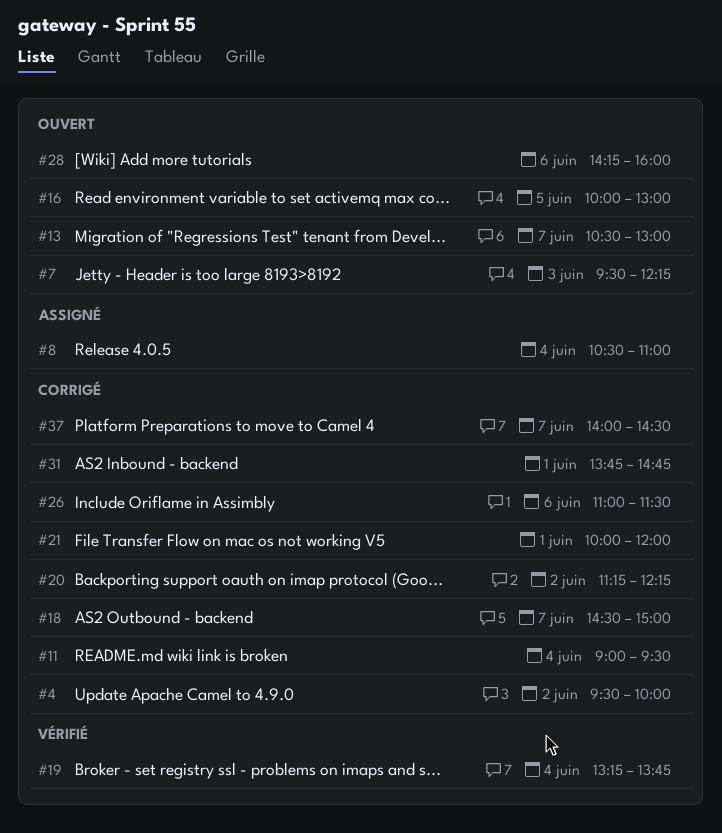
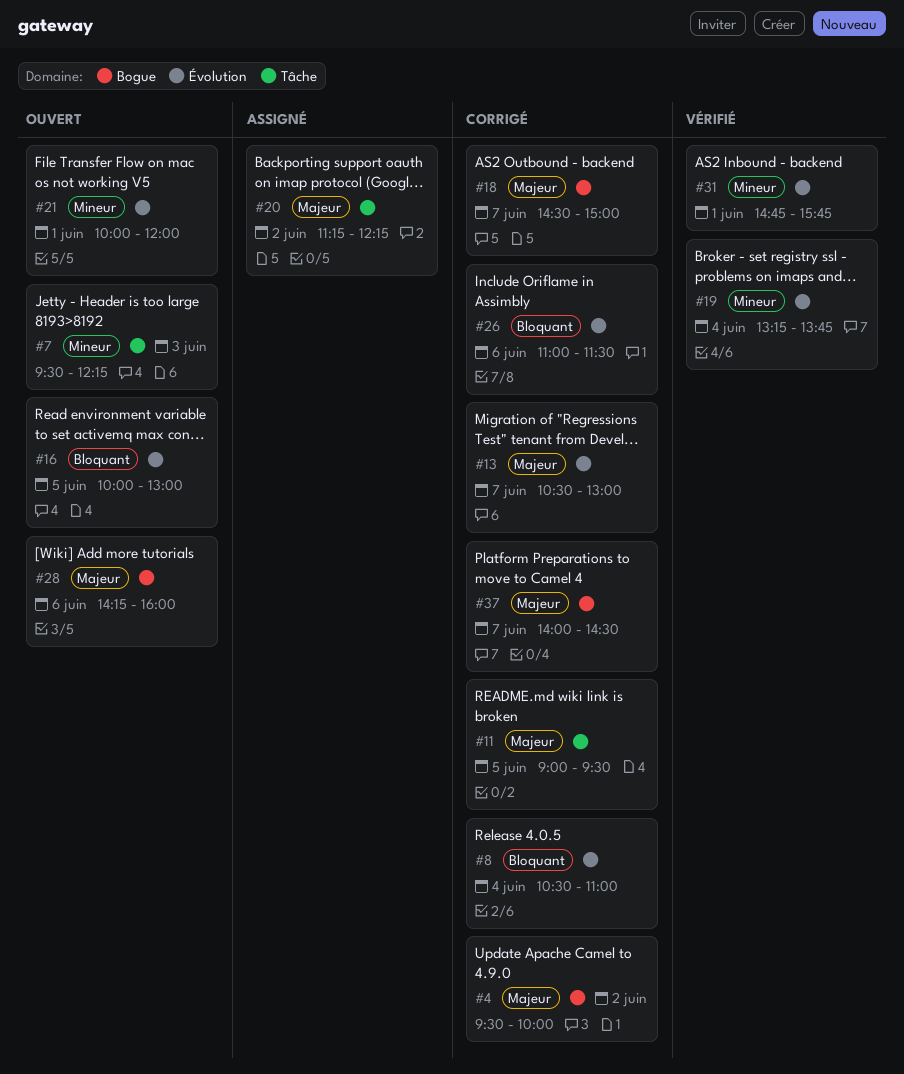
#8, status: Assigné -> Corrigé
#11, day: Jun 4 -> Jun 5
#13, status: Ouvert -> Corrigé
#20, status: Corrigé -> Assigné
#21, status: Corrigé -> Ouvert
#31, status: Corrigé -> Vérifié
#31, begins: 13:45 -> 14:45
#31, ends: 14:45 -> 15:45

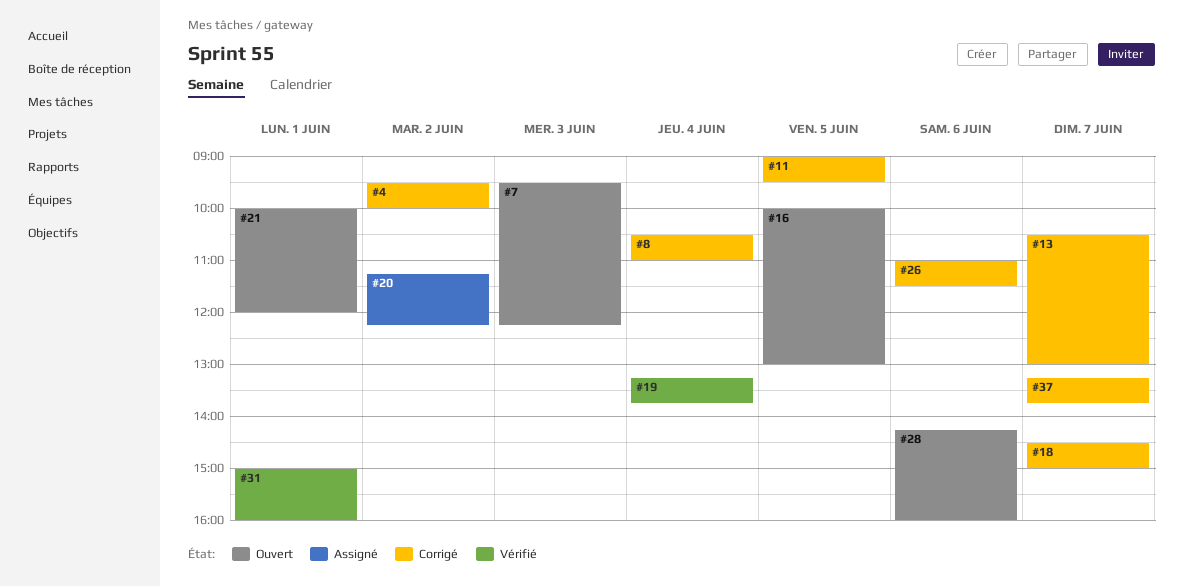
#31, begins: 14:45 -> 15:00
#31, ends: 15:45 -> 16:00
#37, begins: 14:00 -> 13:15
#37, ends: 14:30 -> 13:45

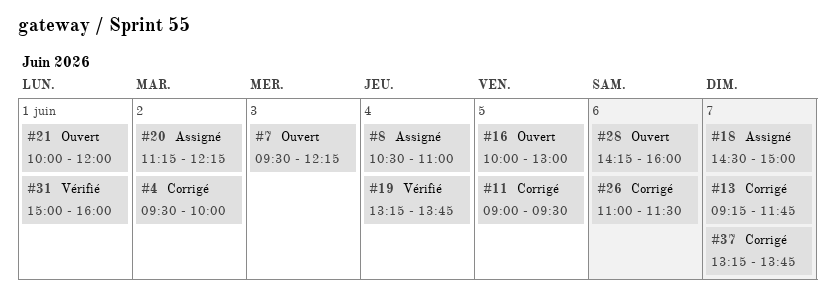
#8, status: Corrigé -> Assigné
#13, begins: 10:30 -> 09:15
#13, ends: 13:00 -> 11:45
#18, status: Corrigé -> Assigné

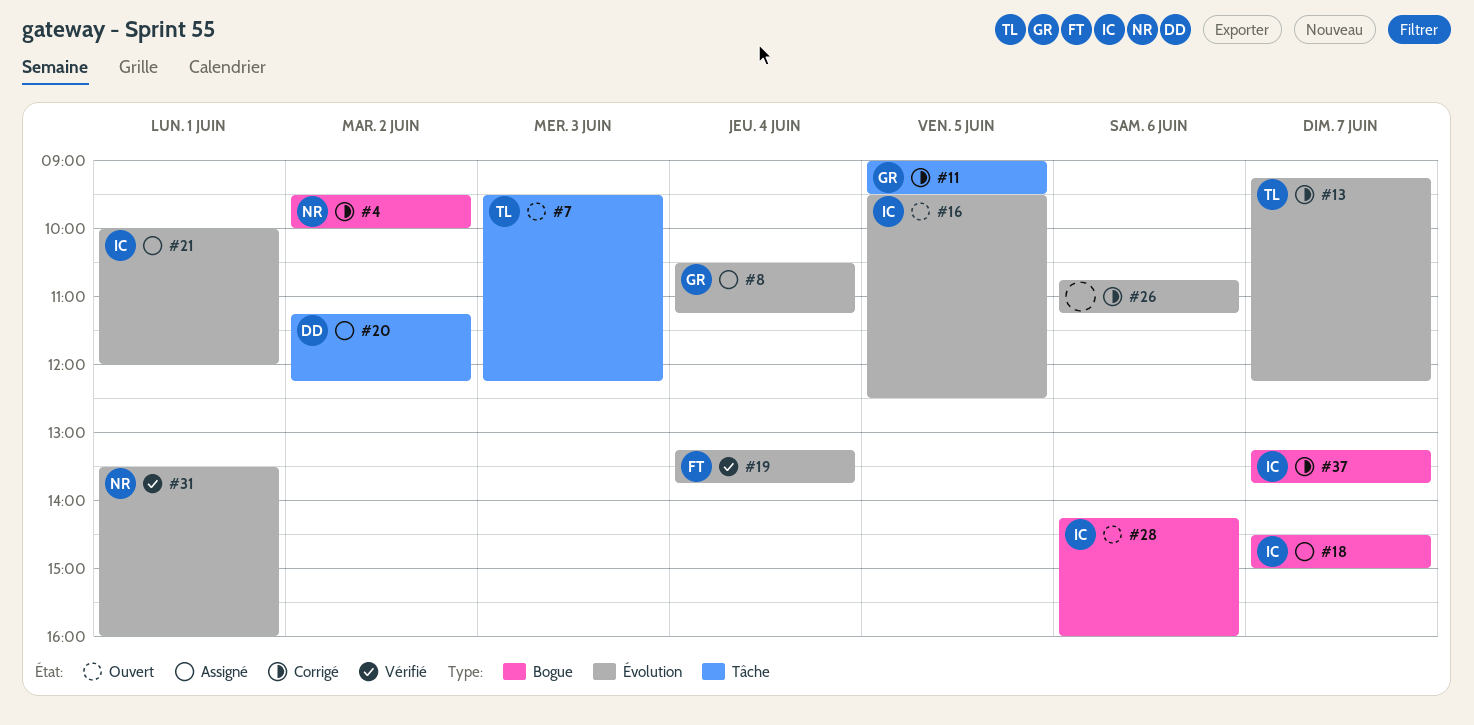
#8, ends: 11:00 -> 11:15
#13, ends: 11:45 -> 12:15
#16, begins: 10:00 -> 09:30
#16, ends: 13:00 -> 12:30
#21, status: Ouvert -> Assigné
#26, begins: 11:00 -> 10:45
#26, ends: 11:30 -> 11:15
#31, begins: 15:00 -> 13:30

